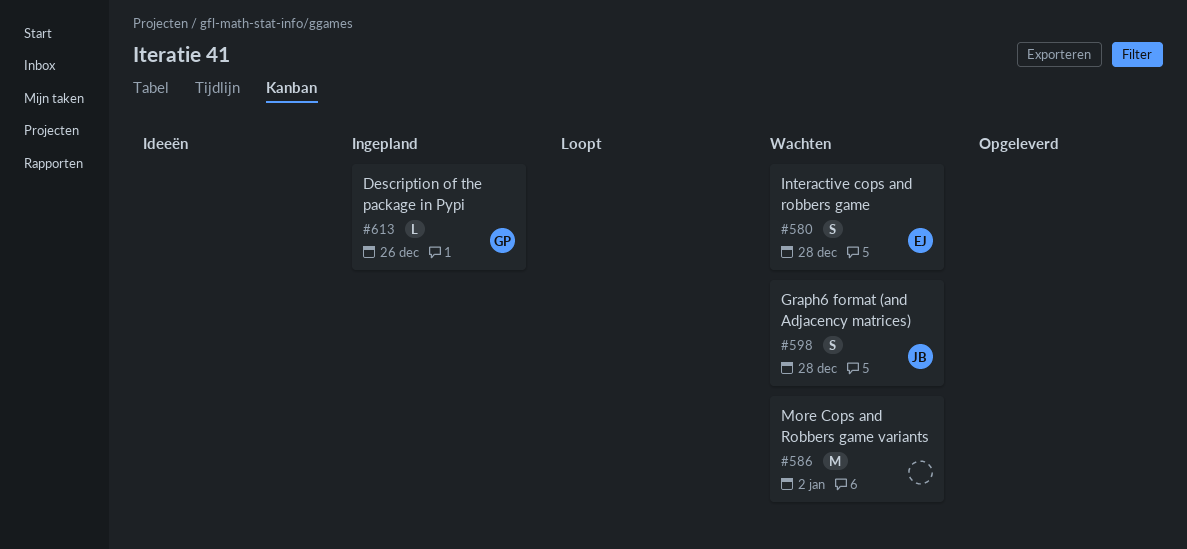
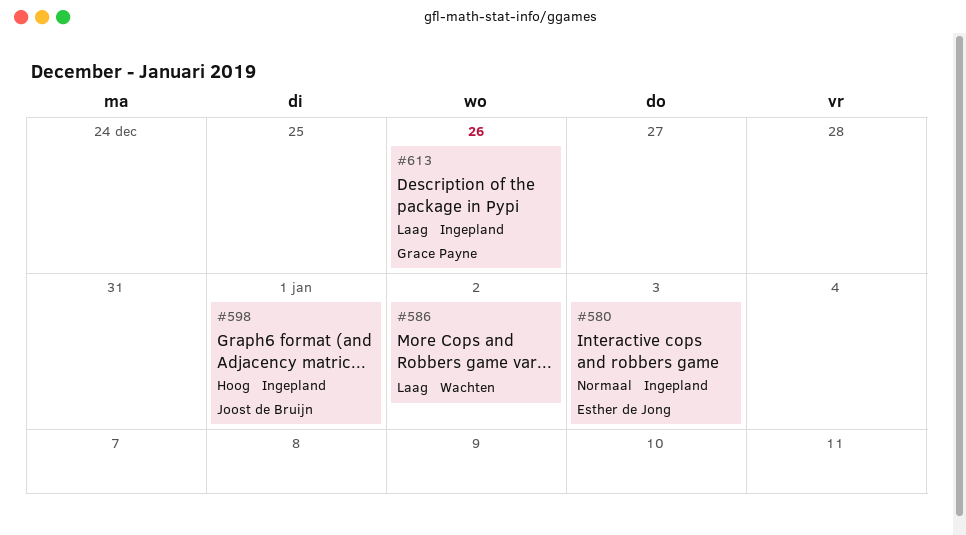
#580, status: Wachten -> Ingepland
#580, due: Dec 28 -> Jan 3
#598, status: Wachten -> Ingepland
#598, due: Dec 28 -> Jan 1

